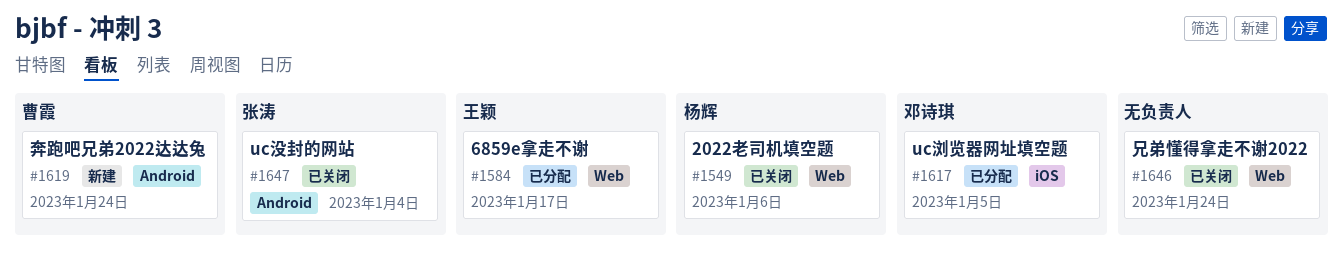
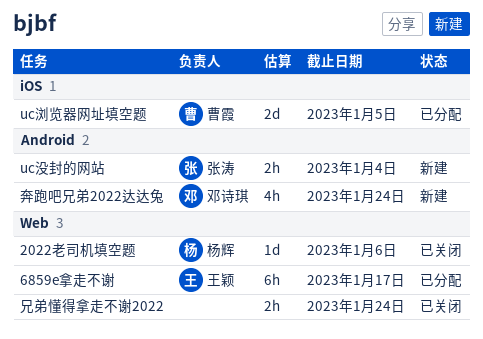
uc没封的网站, status: 已关闭 -> 新建
uc浏览器网址填空题, owner: 邓诗琪 -> 曹霞
奔跑吧兄弟2022达达兔, owner: 曹霞 -> 邓诗琪

